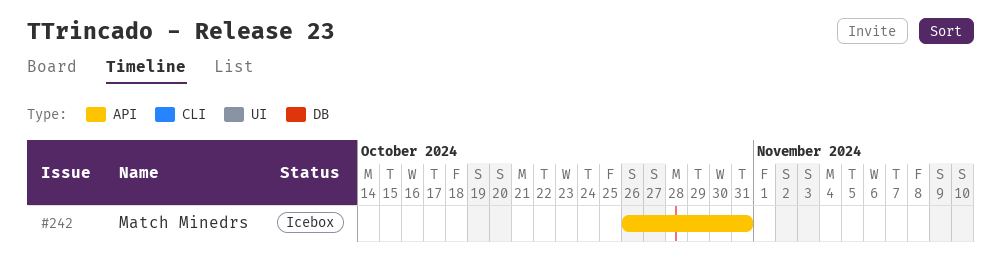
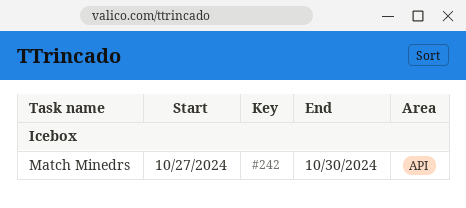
#242, start: Oct 26 -> Oct 27
#242, due: Oct 31 -> Oct 30

